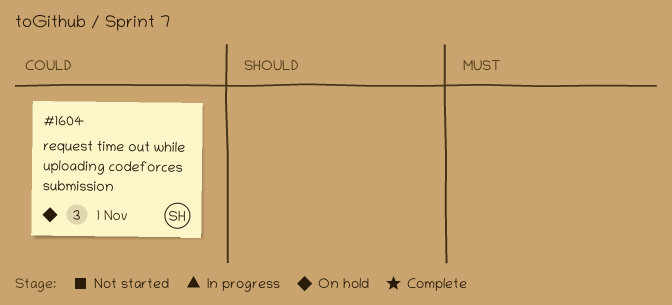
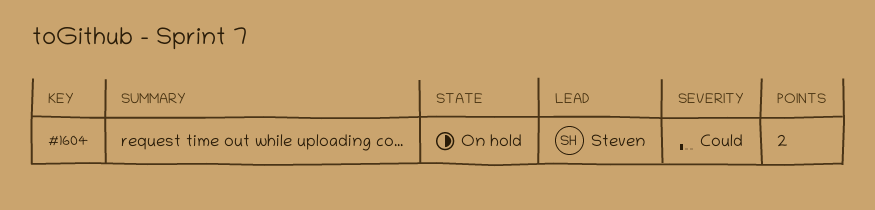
#1604, estimate: 3 -> 2

